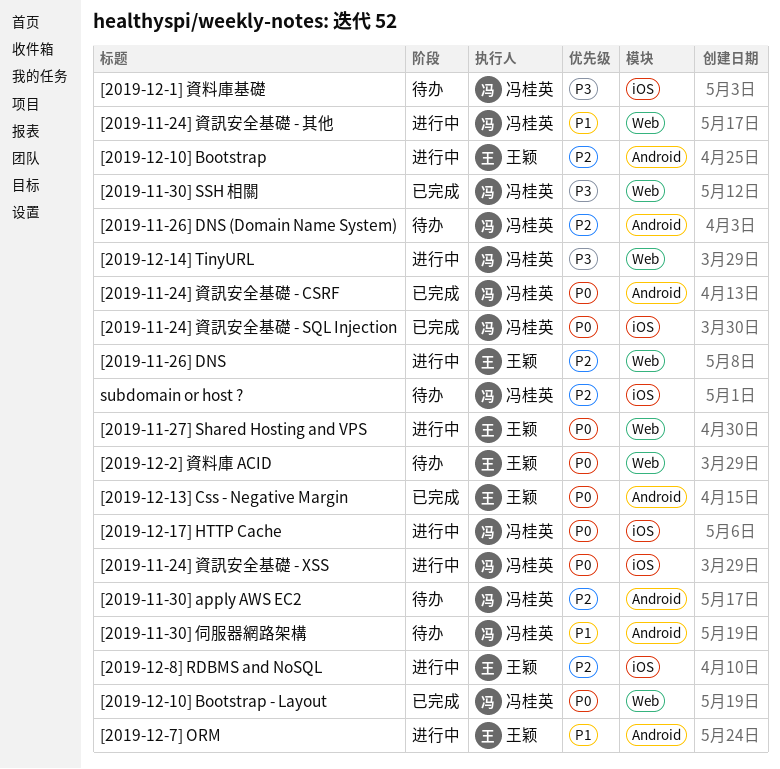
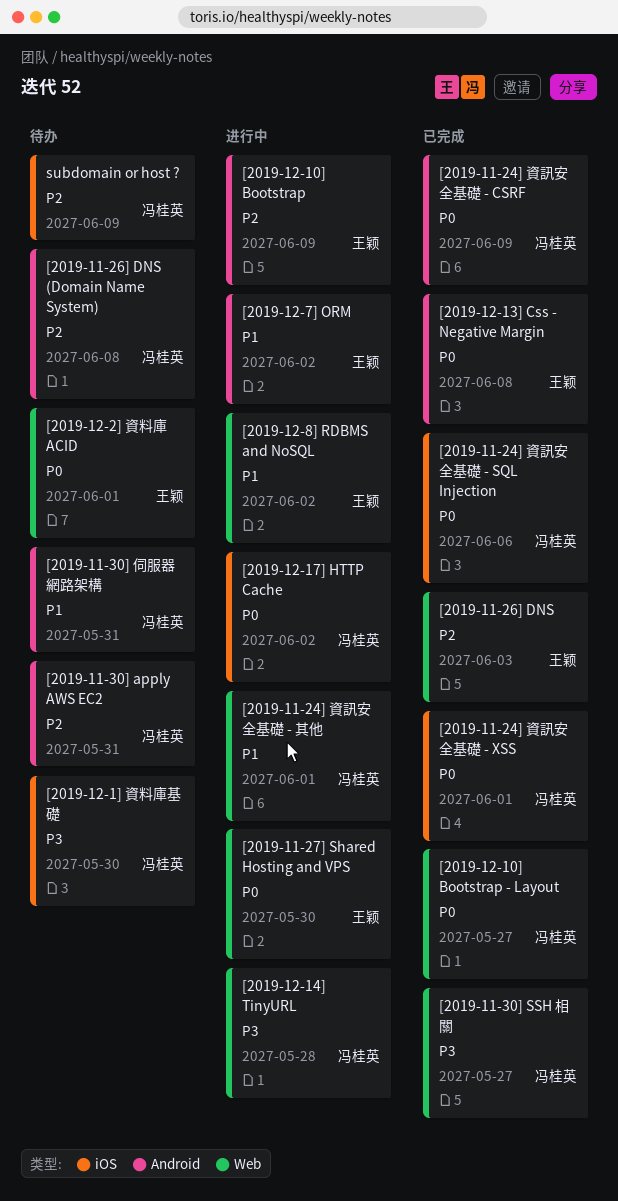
[2019-11-24] 資訊安全基礎 - XSS, status: 进行中 -> 已完成
[2019-11-26] DNS, status: 进行中 -> 已完成
[2019-12-8] RDBMS and NoSQL, priority: P2 -> P1
[2019-12-8] RDBMS and NoSQL, label: iOS -> Web

